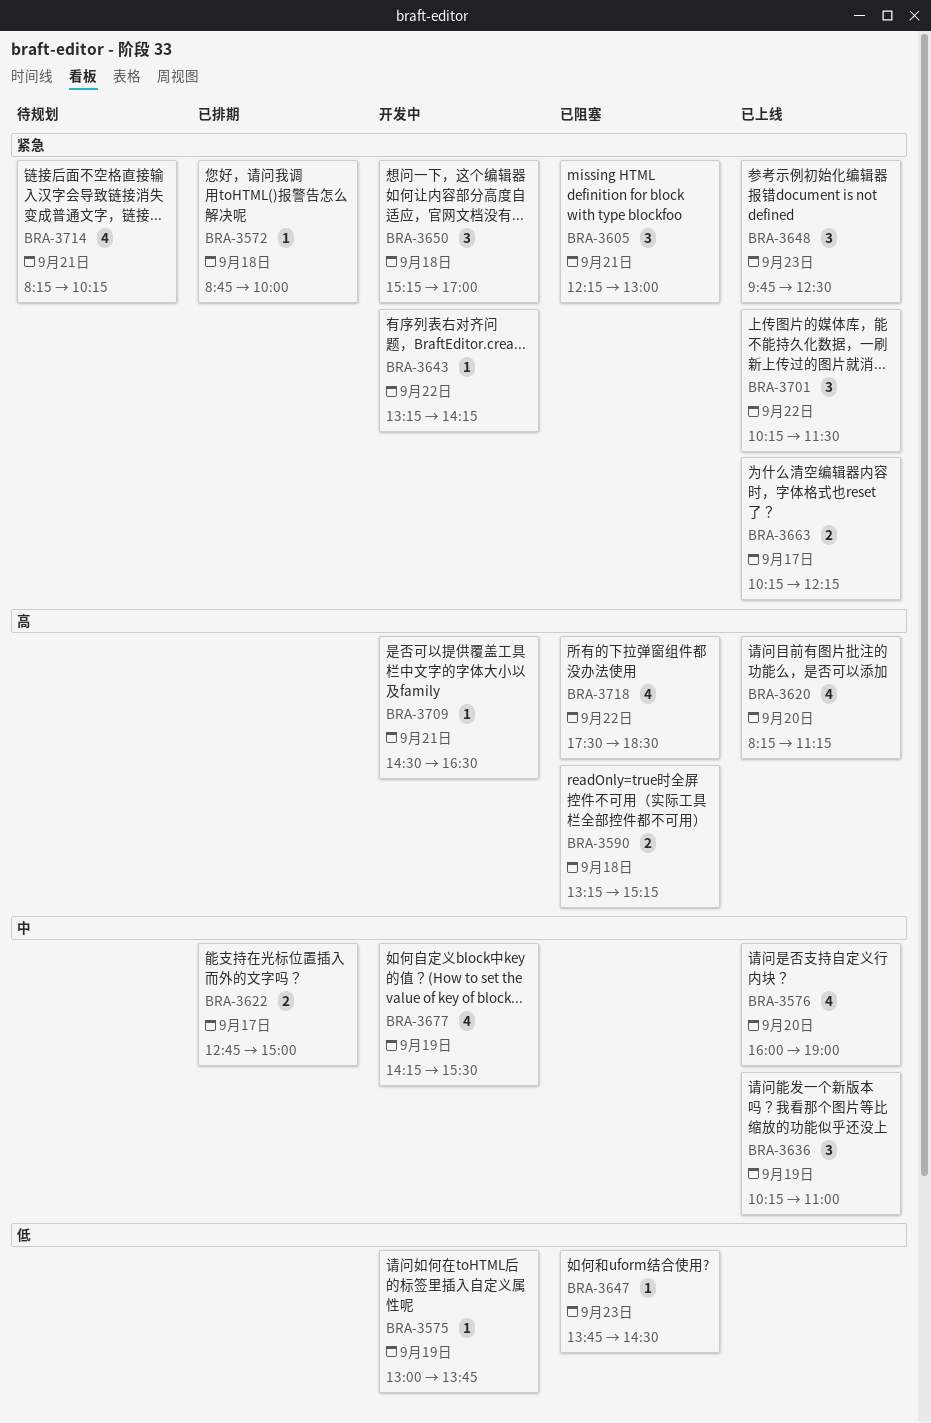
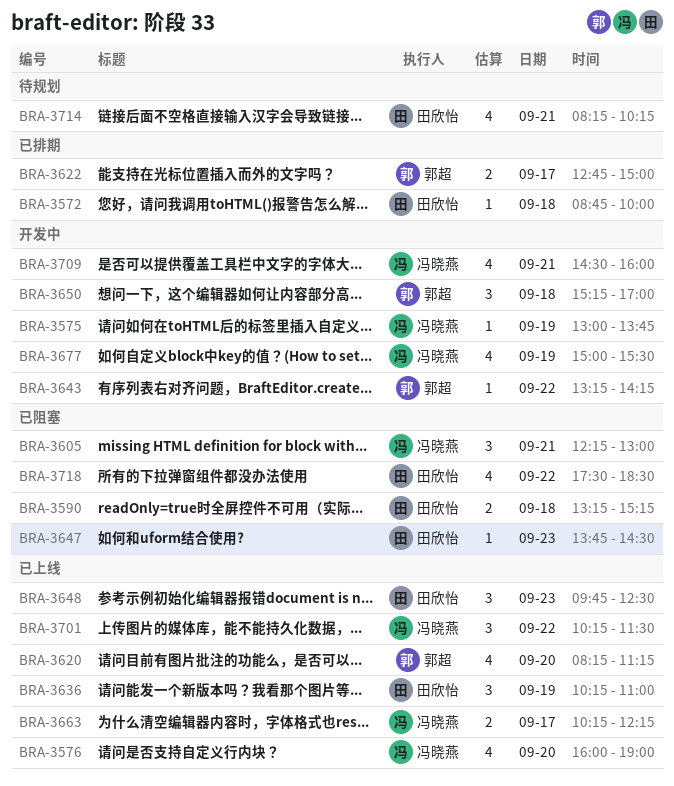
BRA-3677, begins: 14:15 -> 15:00
BRA-3709, estimate: 1 -> 4
BRA-3709, ends: 16:30 -> 16:00

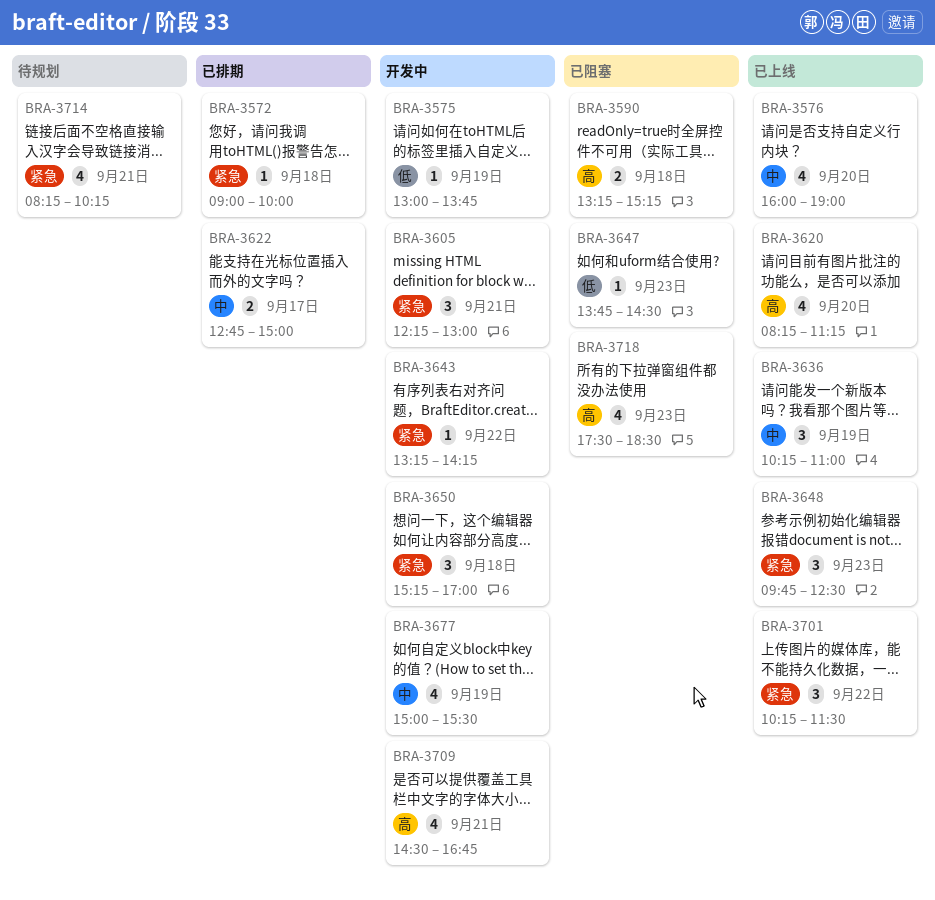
BRA-3572, begins: 08:45 -> 09:00
BRA-3605, status: 已阻塞 -> 开发中
BRA-3663: present -> none
BRA-3709, ends: 16:00 -> 16:45
BRA-3718, day: Sep 22 -> Sep 23

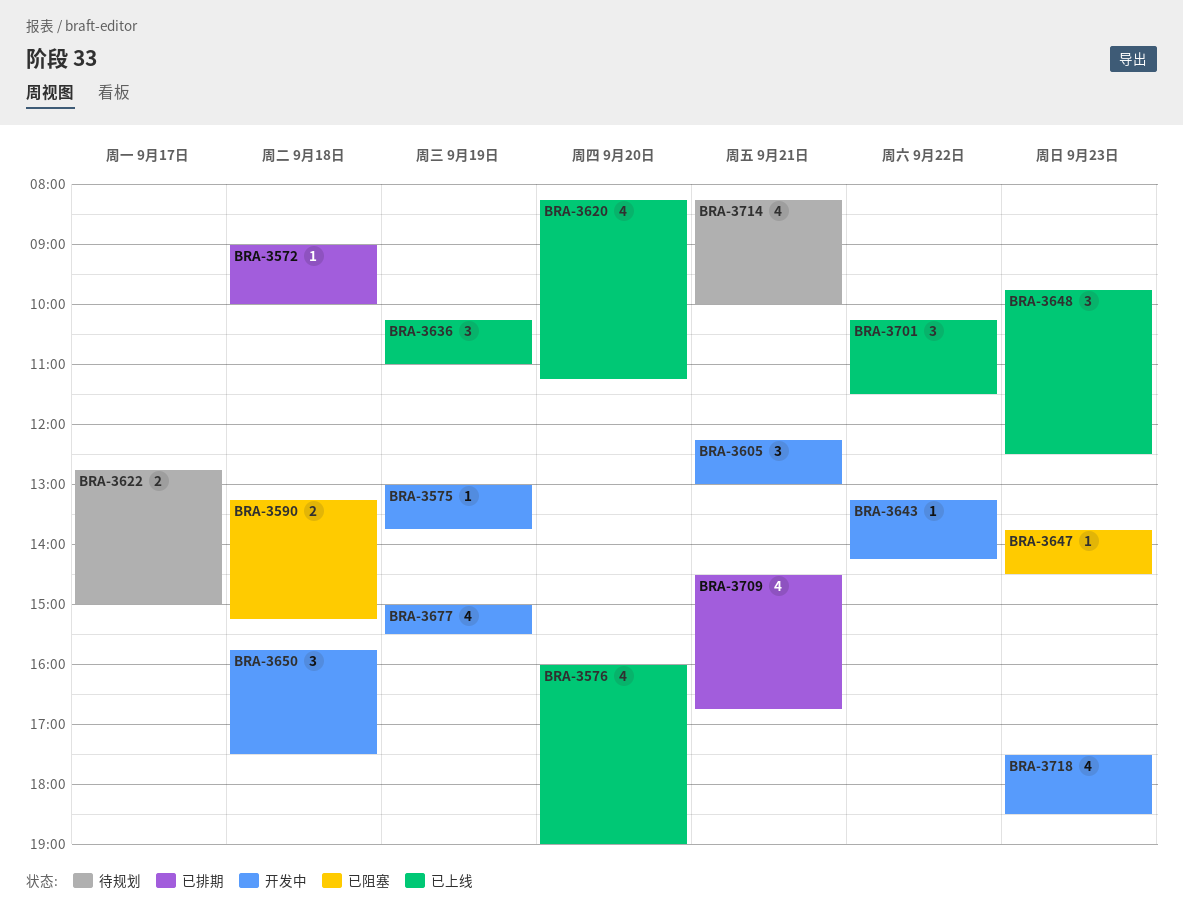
BRA-3622, status: 已排期 -> 待规划
BRA-3650, begins: 15:15 -> 15:45
BRA-3650, ends: 17:00 -> 17:30
BRA-3709, status: 开发中 -> 已排期
BRA-3714, ends: 10:15 -> 10:00
BRA-3718, status: 已阻塞 -> 开发中

